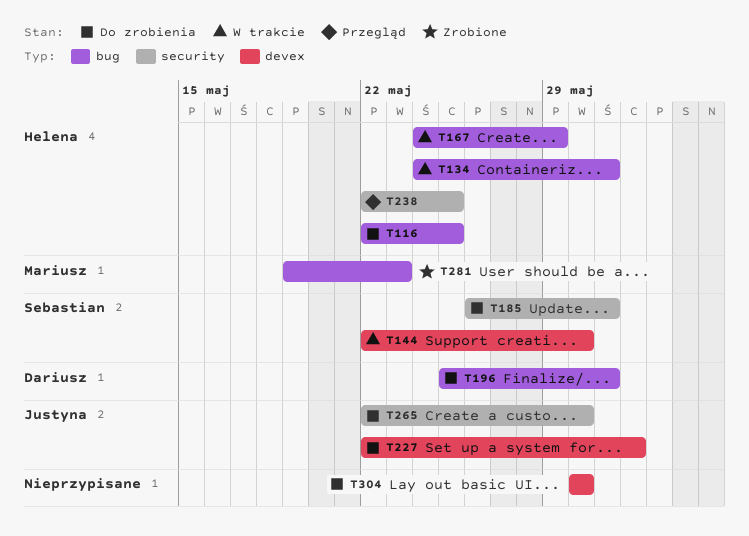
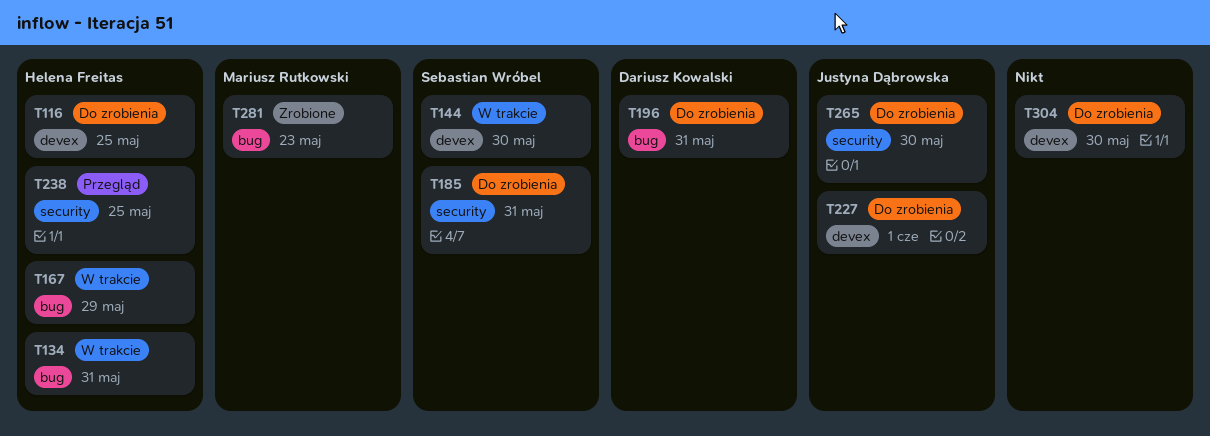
T116, label: bug -> devex

